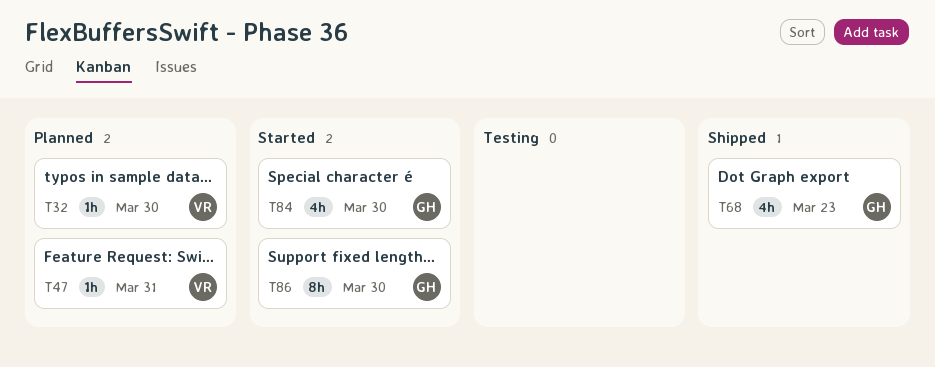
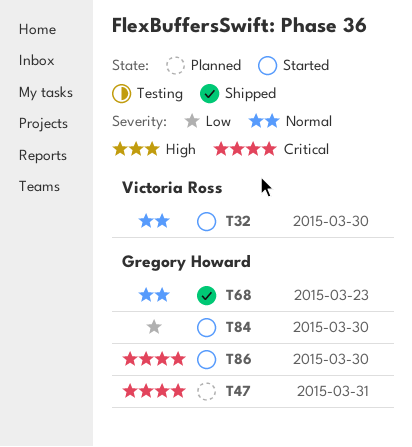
T32, status: Planned -> Started
T47, owner: Victoria Ross -> Gregory Howard

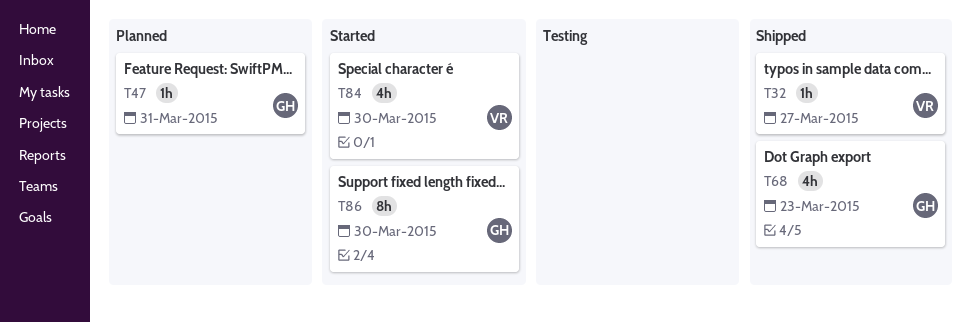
T32, status: Started -> Shipped
T32, due: Mar 30 -> Mar 27
T84, owner: Gregory Howard -> Victoria Ross

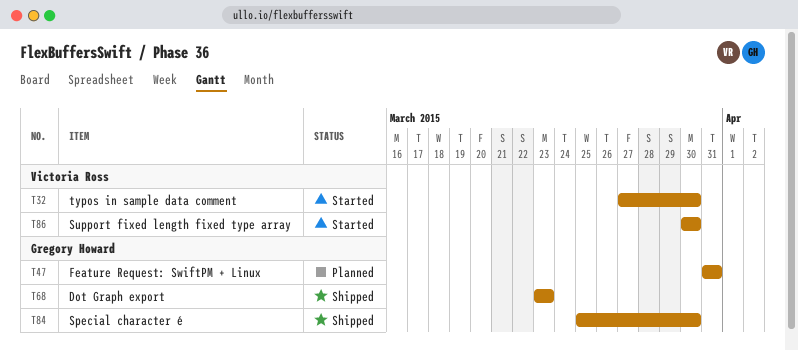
T32, status: Shipped -> Started
T32, due: Mar 27 -> Mar 30
T84, status: Started -> Shipped
T84, owner: Victoria Ross -> Gregory Howard
T86, owner: Gregory Howard -> Victoria Ross

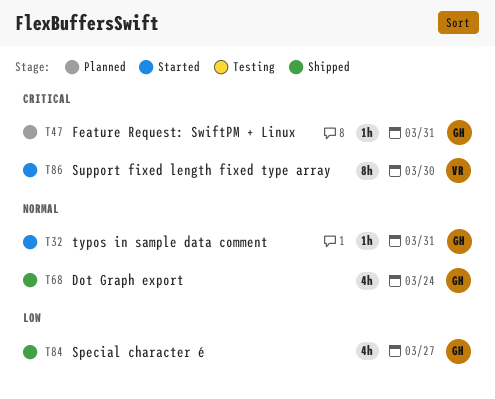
T32, owner: Victoria Ross -> Gregory Howard
T32, due: Mar 30 -> Mar 31
T68, due: Mar 23 -> Mar 24
T84, due: Mar 30 -> Mar 27

